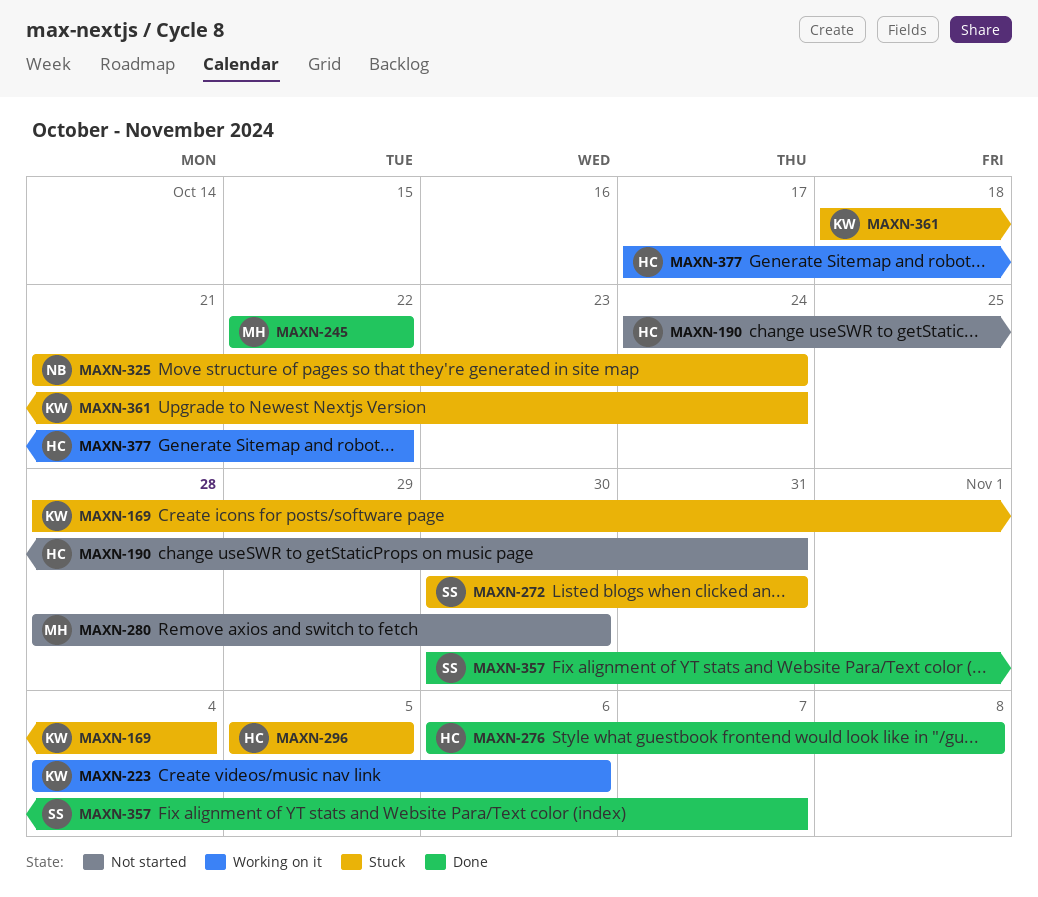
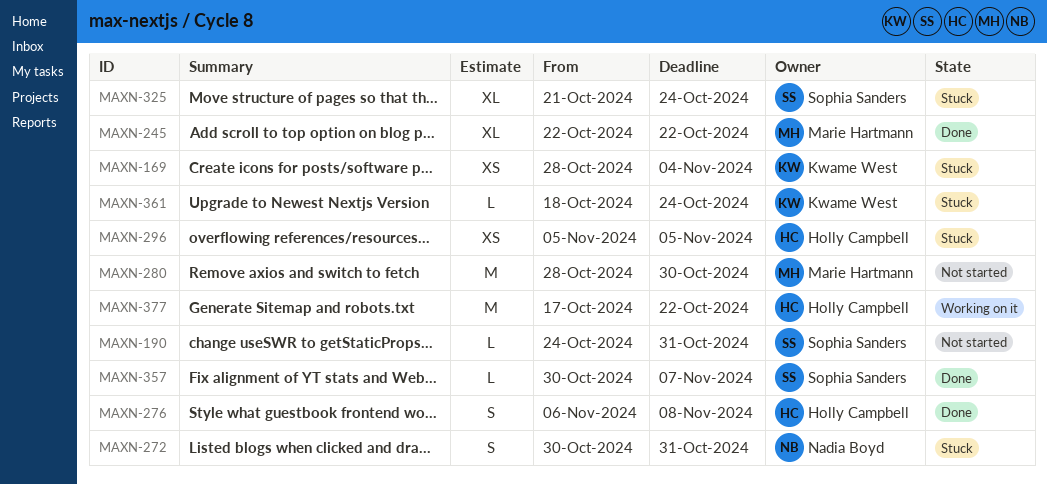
MAXN-190, owner: Holly Campbell -> Sophia Sanders
MAXN-223: present -> none
MAXN-272, owner: Sophia Sanders -> Nadia Boyd
MAXN-325, owner: Nadia Boyd -> Sophia Sanders

